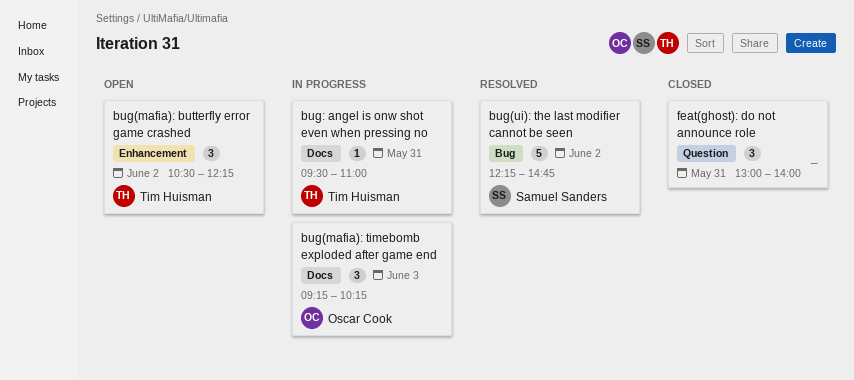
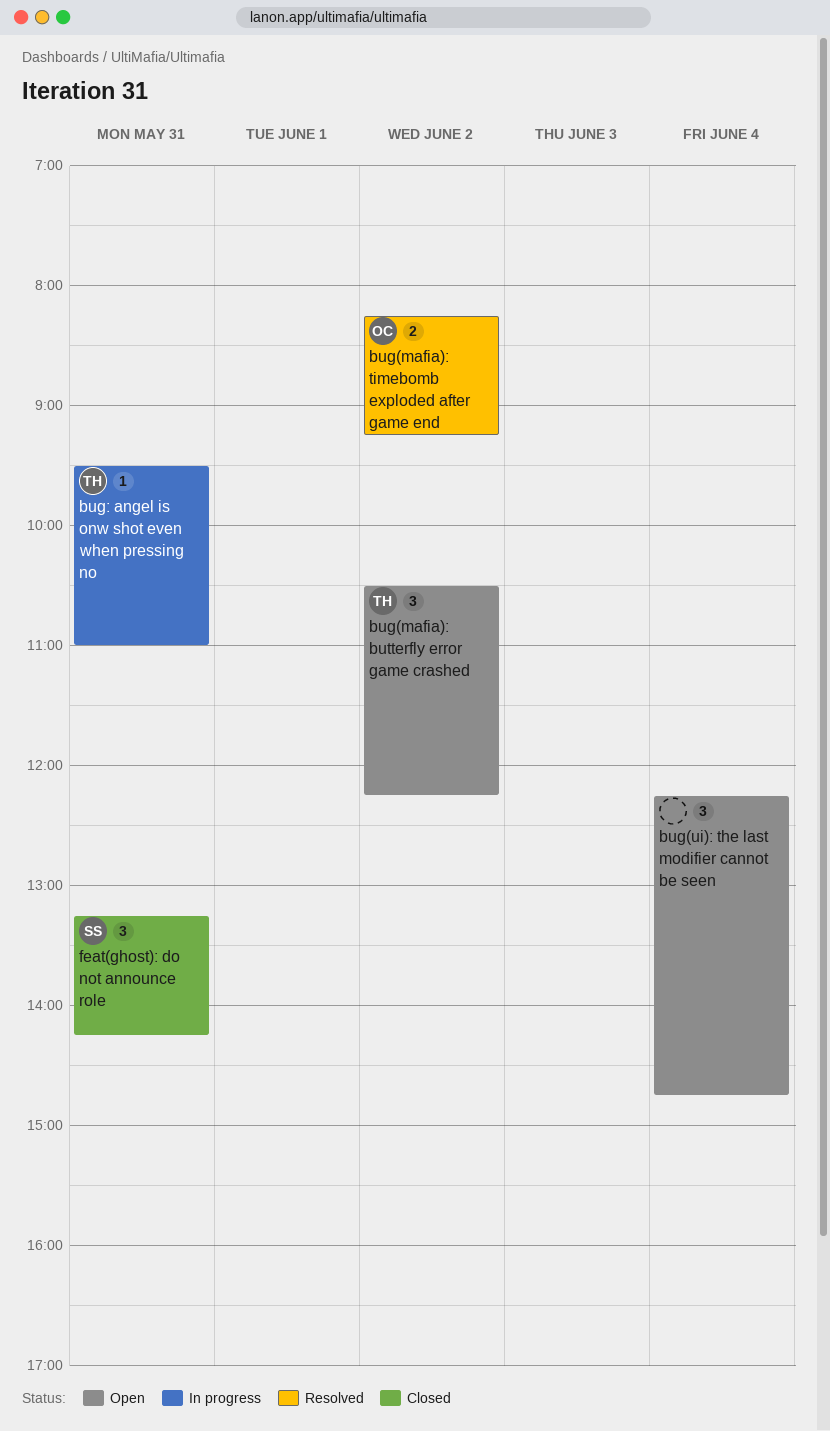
bug(mafia): timebomb exploded after game end, status: In progress -> Resolved
bug(mafia): timebomb exploded after game end, estimate: 3 -> 2
bug(mafia): timebomb exploded after game end, day: Jun 3 -> Jun 2
bug(mafia): timebomb exploded after game end, begins: 09:15 -> 08:15
bug(mafia): timebomb exploded after game end, ends: 10:15 -> 09:15
bug(ui): the last modifier cannot be seen, status: Resolved -> Open
bug(ui): the last modifier cannot be seen, owner: Samuel Sanders -> none
bug(ui): the last modifier cannot be seen, estimate: 5 -> 3
bug(ui): the last modifier cannot be seen, day: Jun 2 -> Jun 4
feat(ghost): do not announce role, owner: none -> Samuel Sanders
feat(ghost): do not announce role, begins: 13:00 -> 13:15
feat(ghost): do not announce role, ends: 14:00 -> 14:15

